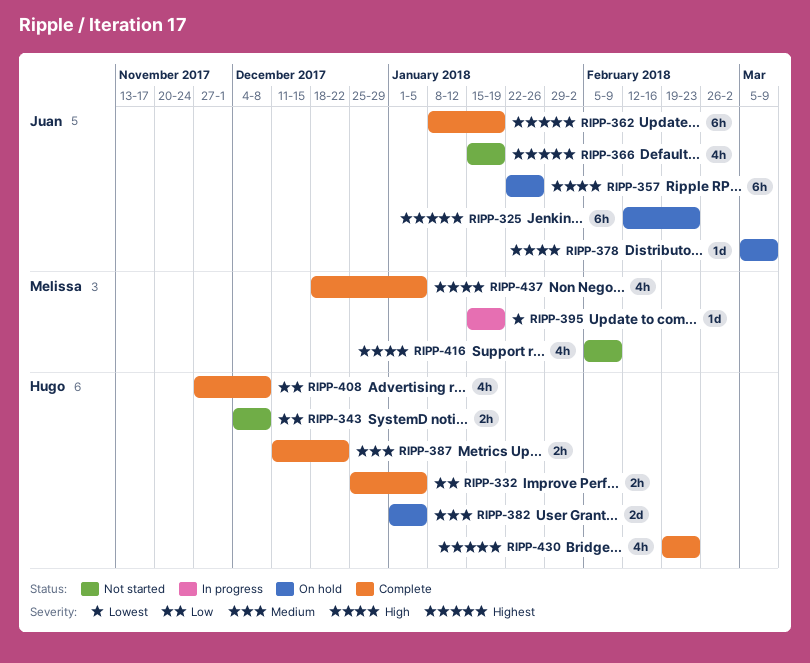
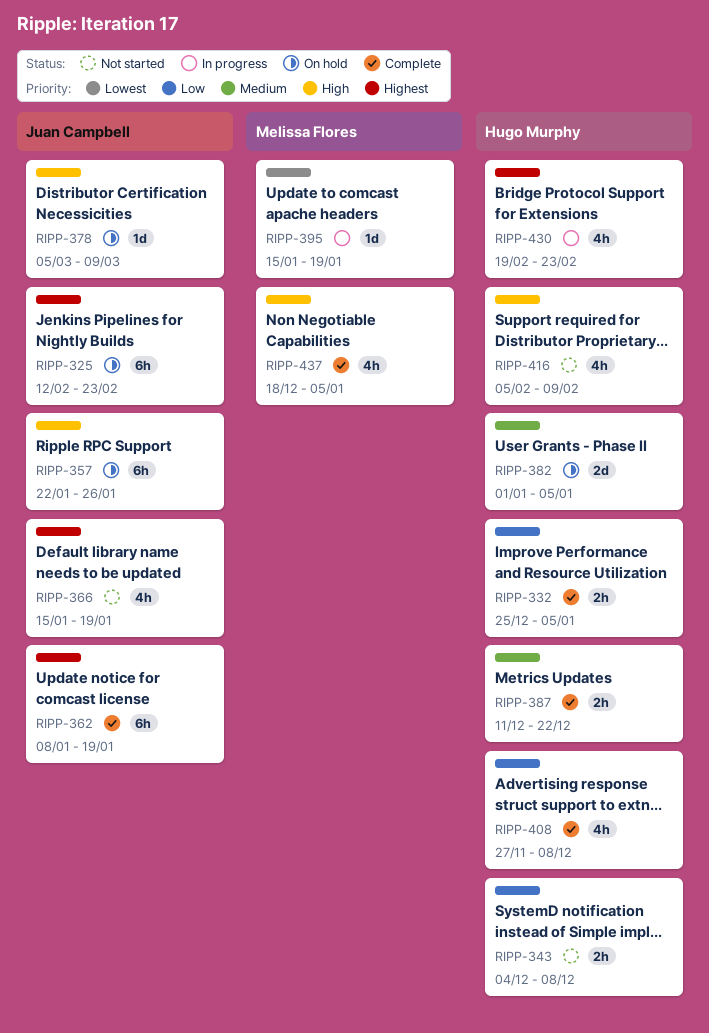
RIPP-416, owner: Melissa Flores -> Hugo Murphy
RIPP-430, status: Complete -> In progress

